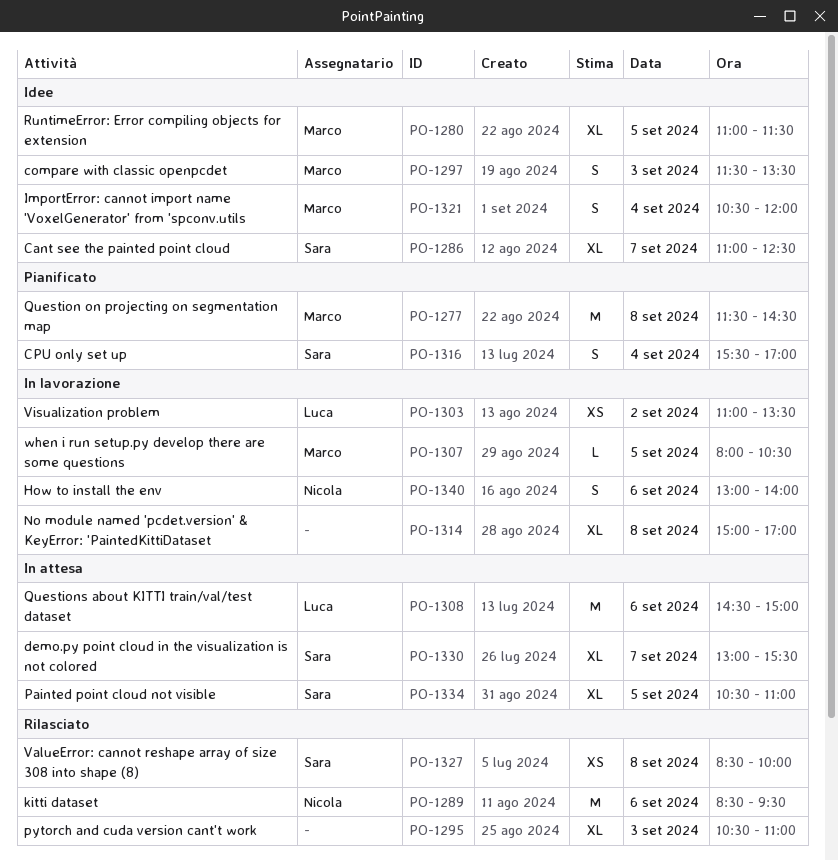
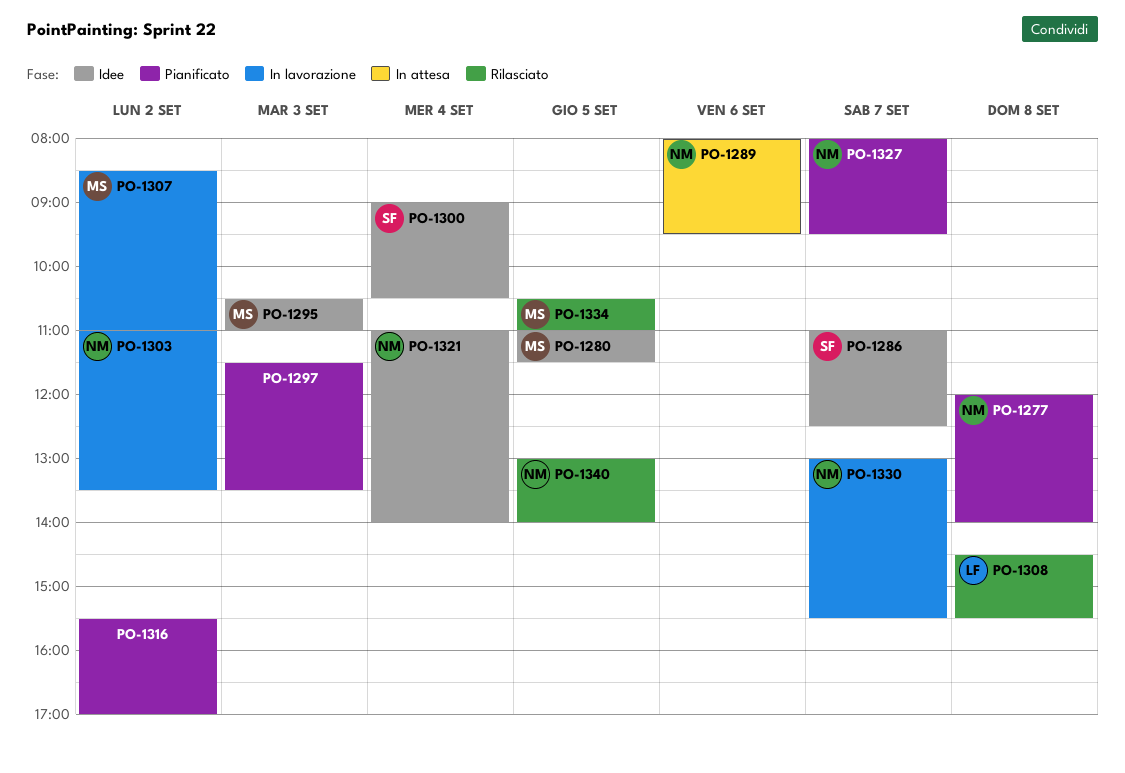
PO-1277, owner: Marco -> Nicola
PO-1277, begins: 11:30 -> 12:00
PO-1277, ends: 14:30 -> 14:00
PO-1289, status: Rilasciato -> In attesa
PO-1289, begins: 08:30 -> 08:00
PO-1295, status: Rilasciato -> Idee
PO-1295, owner: none -> Marco
PO-1297, status: Idee -> Pianificato
PO-1297, owner: Marco -> none
PO-1300: none -> present
PO-1303, owner: Luca -> Nicola
PO-1307, day: Sep 5 -> Sep 2
PO-1307, begins: 08:00 -> 08:30
PO-1307, ends: 10:30 -> 11:00
PO-1308, status: In attesa -> Rilasciato
PO-1308, day: Sep 6 -> Sep 8
PO-1308, ends: 15:00 -> 15:30
PO-1314: present -> none
PO-1316, owner: Sara -> none
PO-1316, day: Sep 4 -> Sep 2
PO-1321, owner: Marco -> Nicola
PO-1321, begins: 10:30 -> 11:00
PO-1321, ends: 12:00 -> 14:00
PO-1327, status: Rilasciato -> Pianificato
PO-1327, owner: Sara -> Nicola
PO-1327, day: Sep 8 -> Sep 7
PO-1327, begins: 08:30 -> 08:00
PO-1327, ends: 10:00 -> 09:30
PO-1330, status: In attesa -> In lavorazione
PO-1330, owner: Sara -> Nicola
PO-1334, status: In attesa -> Rilasciato
PO-1334, owner: Sara -> Marco
PO-1340, status: In lavorazione -> Rilasciato
PO-1340, day: Sep 6 -> Sep 5

